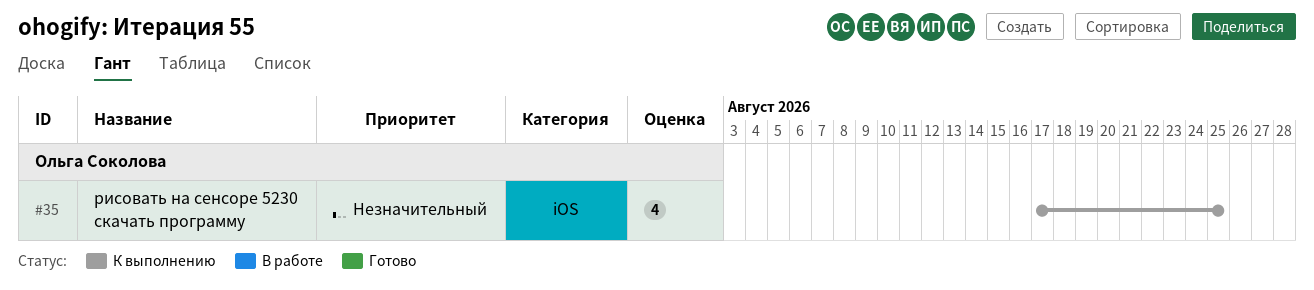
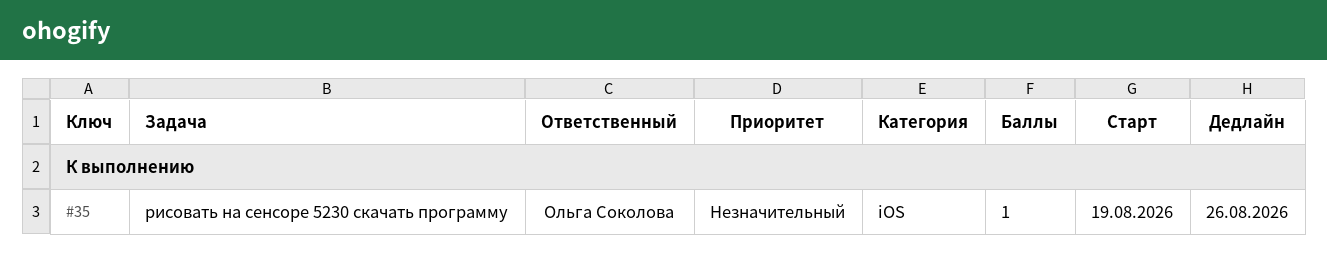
#35, estimate: 4 -> 1
#35, start: Aug 17 -> Aug 19
#35, due: Aug 25 -> Aug 26

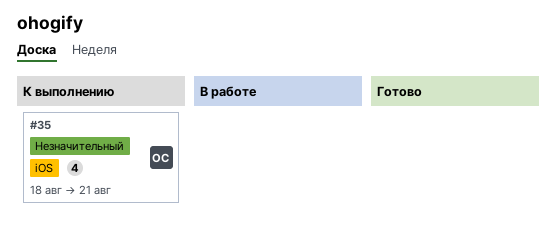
#35, estimate: 1 -> 4
#35, start: Aug 19 -> Aug 18
#35, due: Aug 26 -> Aug 21

